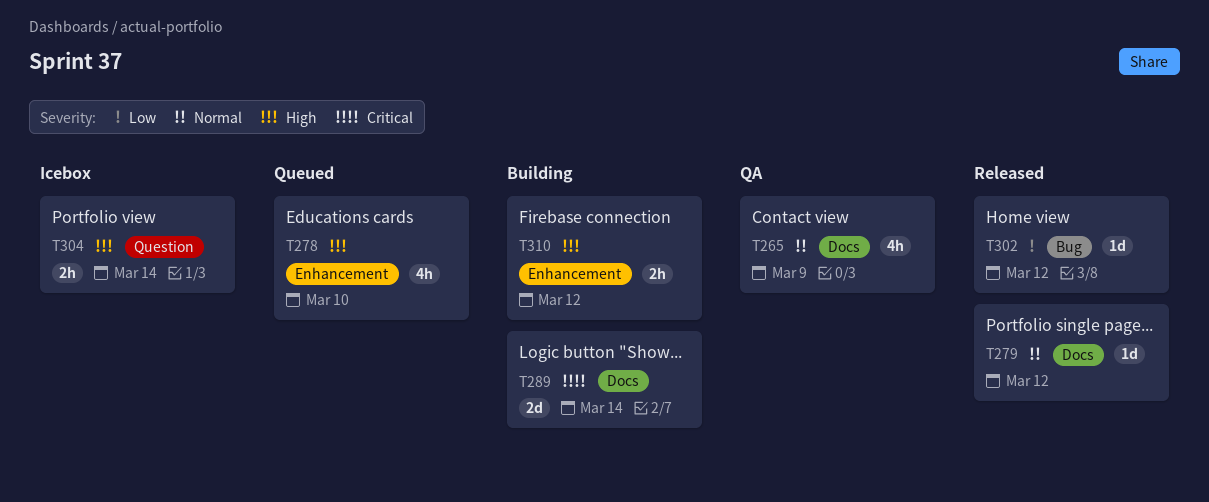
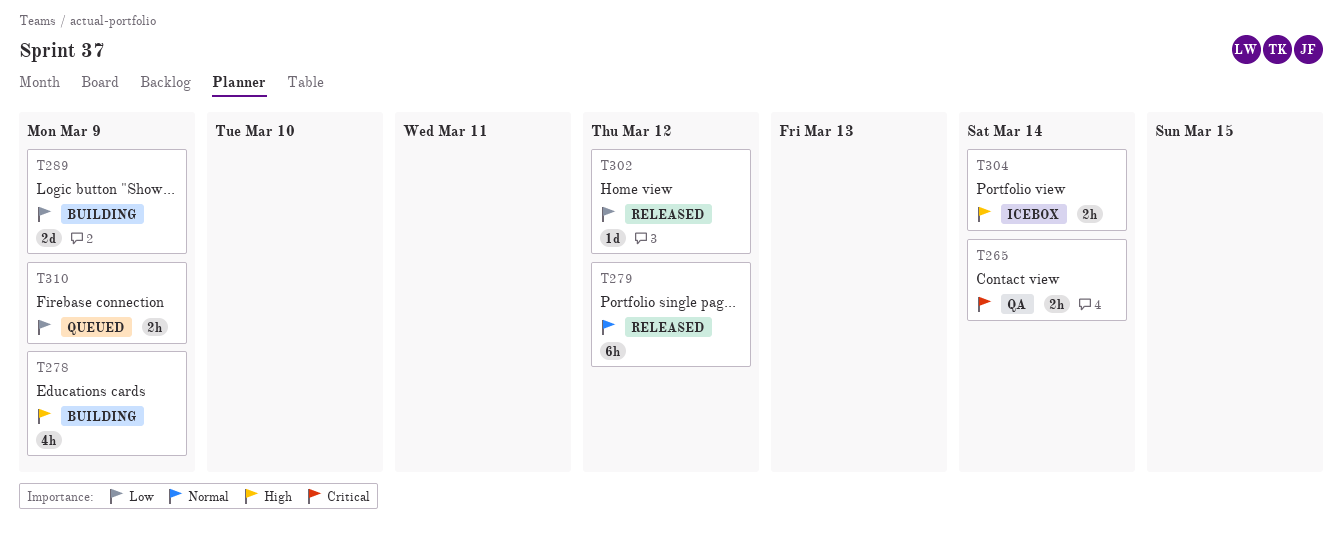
T265, priority: Normal -> Critical
T265, estimate: 4h -> 2h
T265, due: Mar 9 -> Mar 14
T278, status: Queued -> Building
T278, due: Mar 10 -> Mar 9
T279, estimate: 1d -> 6h
T289, priority: Critical -> Low
T289, due: Mar 14 -> Mar 9
T310, status: Building -> Queued
T310, priority: High -> Low
T310, due: Mar 12 -> Mar 9

